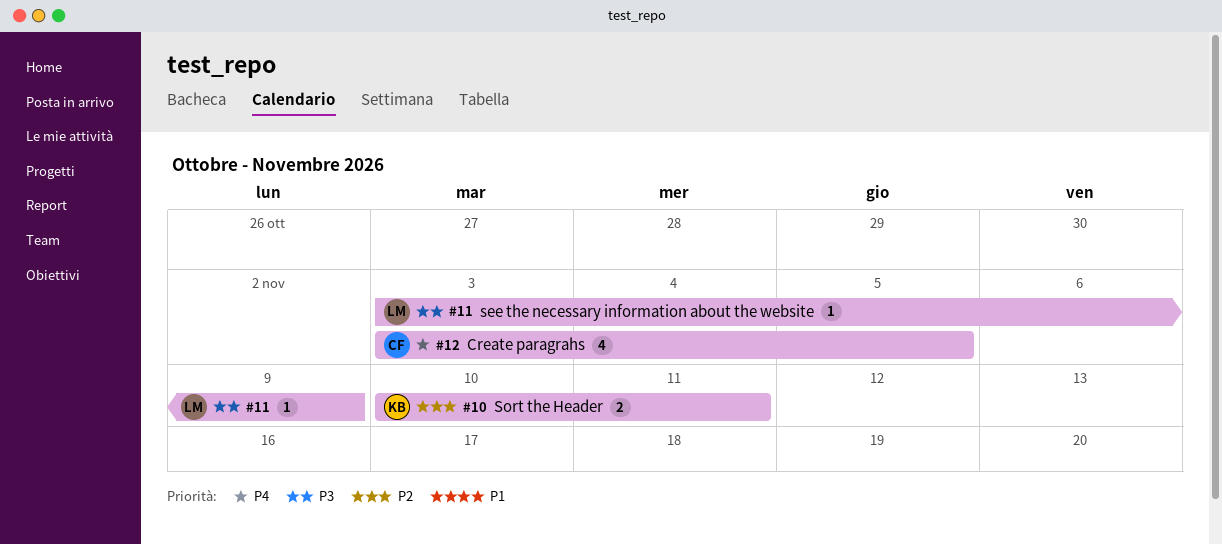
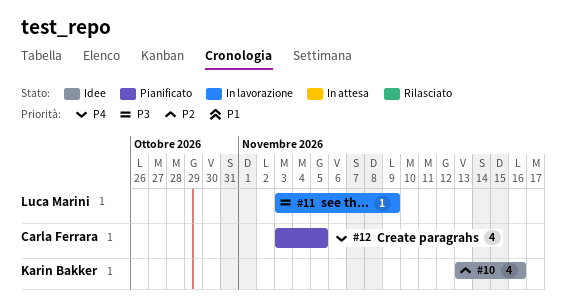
#10, estimate: 2 -> 4
#10, start: Nov 10 -> Nov 13
#10, due: Nov 11 -> Nov 16

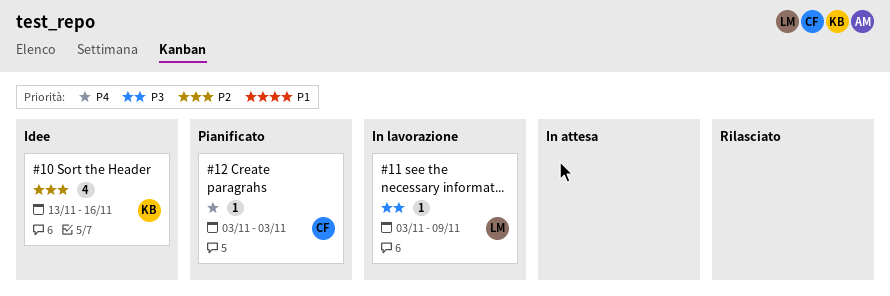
#12, estimate: 4 -> 1
#12, due: Nov 5 -> Nov 3

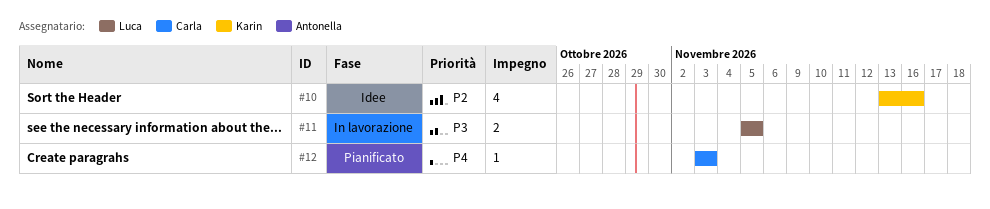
#11, estimate: 1 -> 2
#11, start: Nov 3 -> Nov 5
#11, due: Nov 9 -> Nov 5

